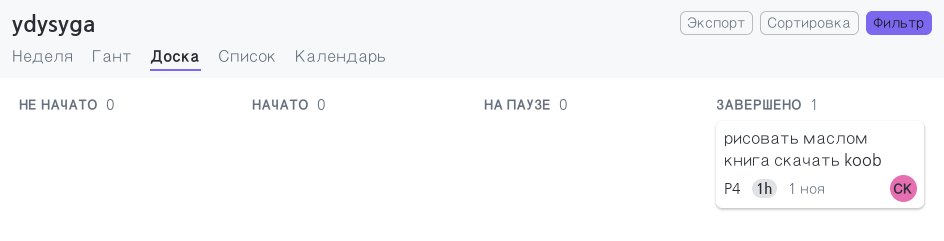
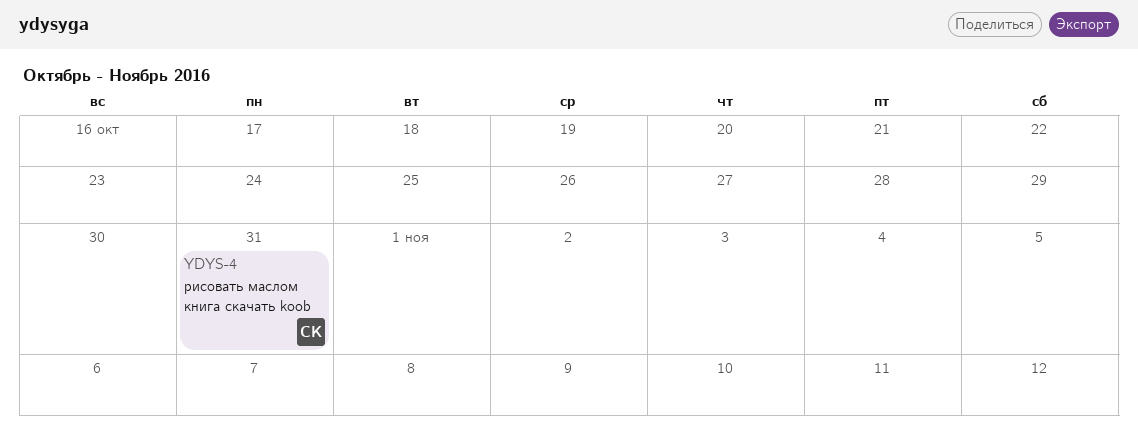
рисовать маслом книга скачать koob, due: Nov 1 -> Oct 31

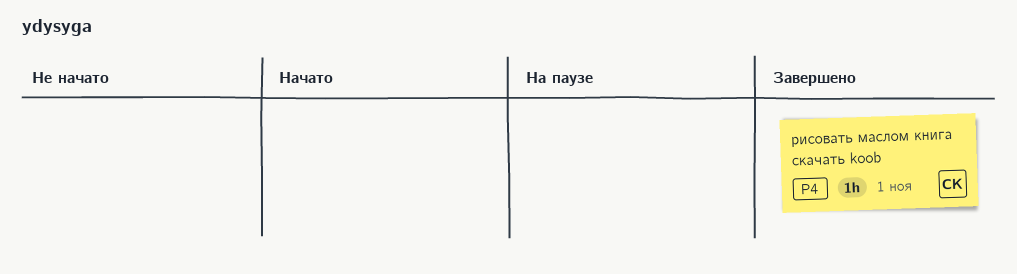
рисовать маслом книга скачать koob, due: Oct 31 -> Nov 1

